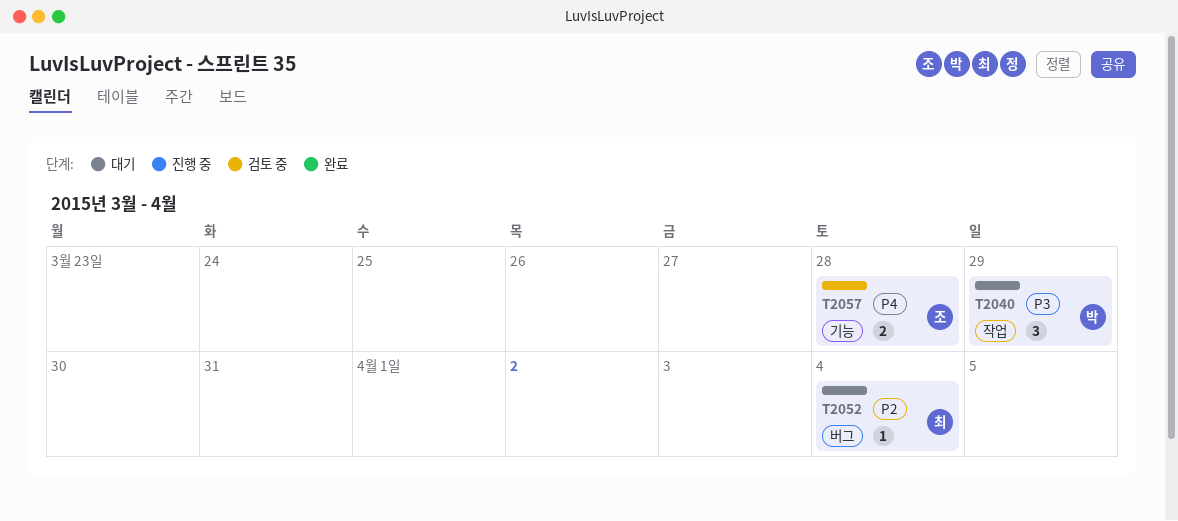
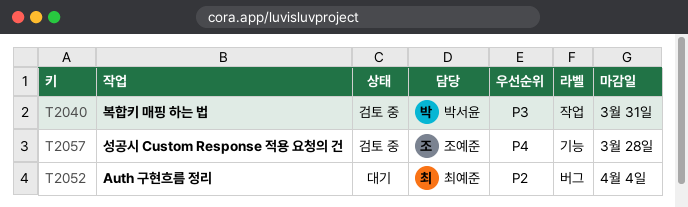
T2040, status: 대기 -> 검토 중
T2040, due: Mar 29 -> Mar 31

